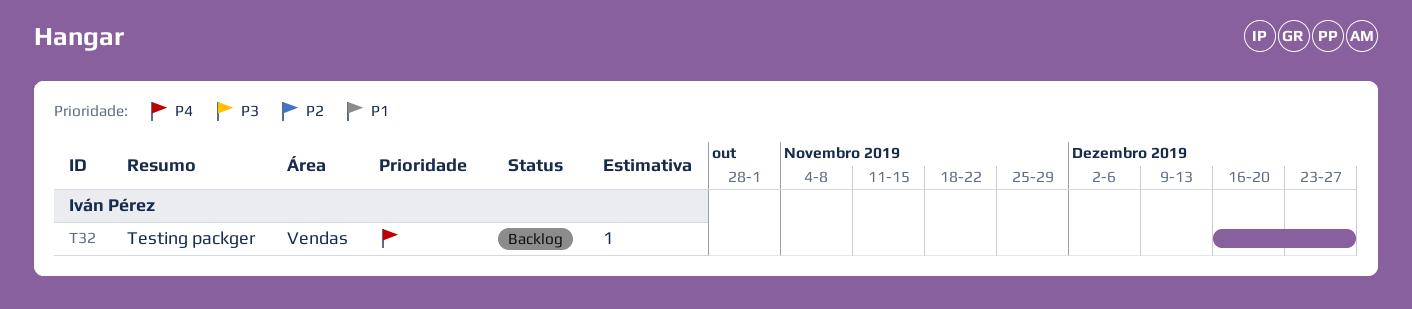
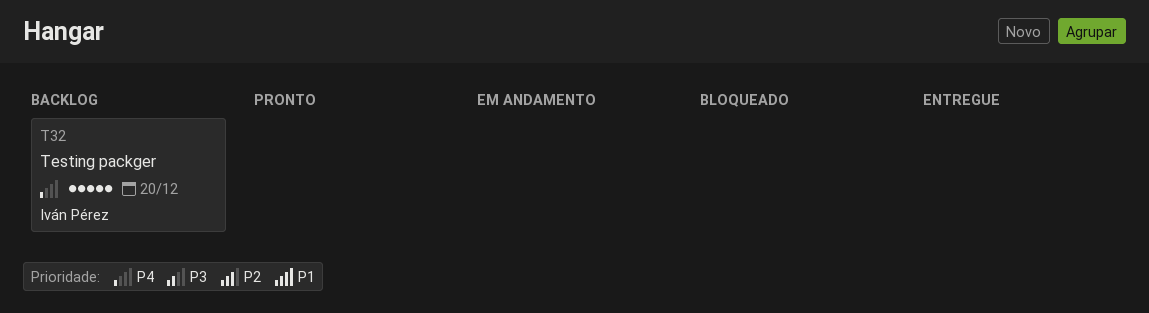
T32, estimate: 1 -> 5
T32, due: Dec 27 -> Dec 20

